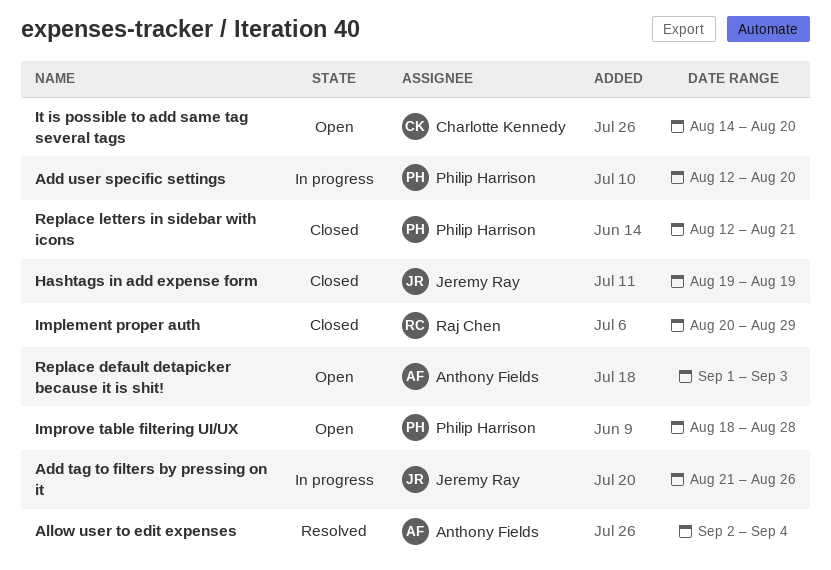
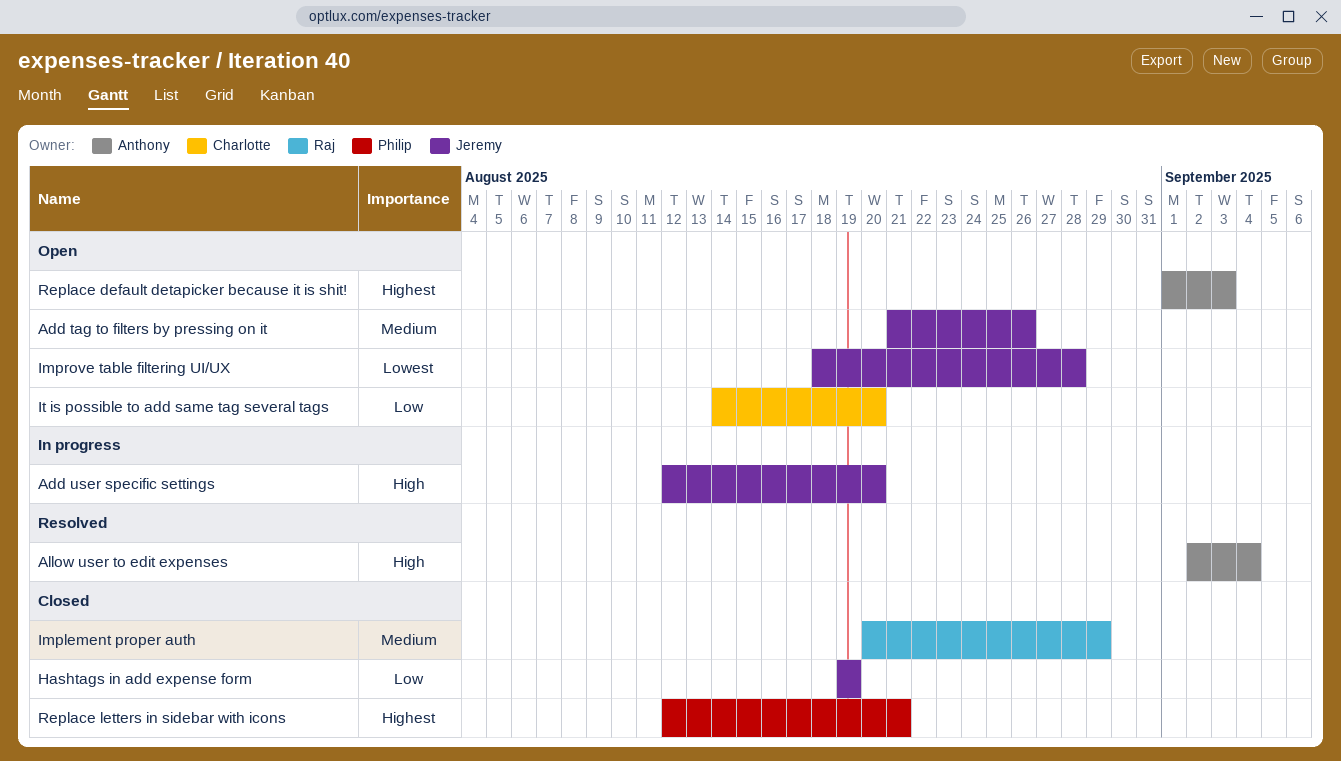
Add tag to filters by pressing on it, status: In progress -> Open
Add user specific settings, owner: Philip Harrison -> Jeremy Ray
Improve table filtering UI/UX, owner: Philip Harrison -> Jeremy Ray

